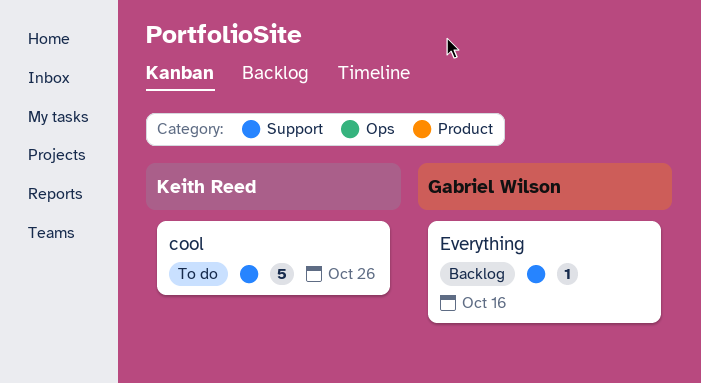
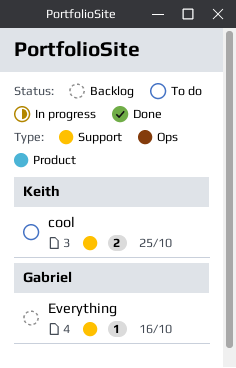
cool, estimate: 5 -> 2
cool, due: Oct 26 -> Oct 25

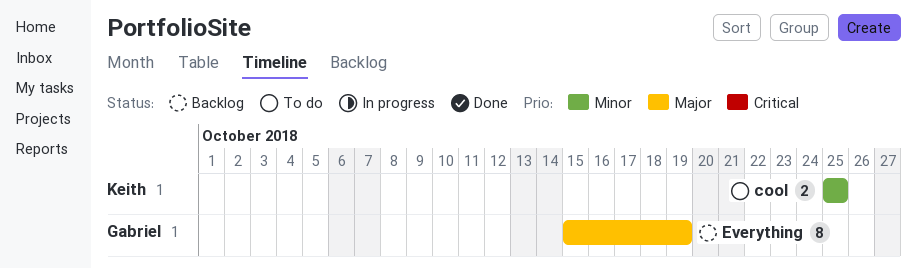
Everything, estimate: 1 -> 8
Everything, due: Oct 16 -> Oct 19

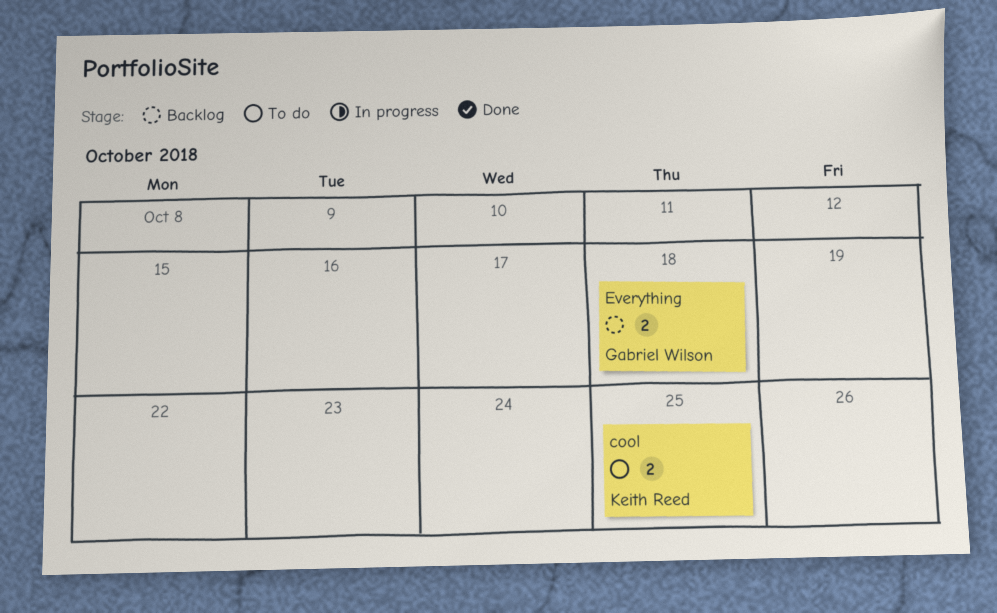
Everything, estimate: 8 -> 2
Everything, due: Oct 19 -> Oct 18

